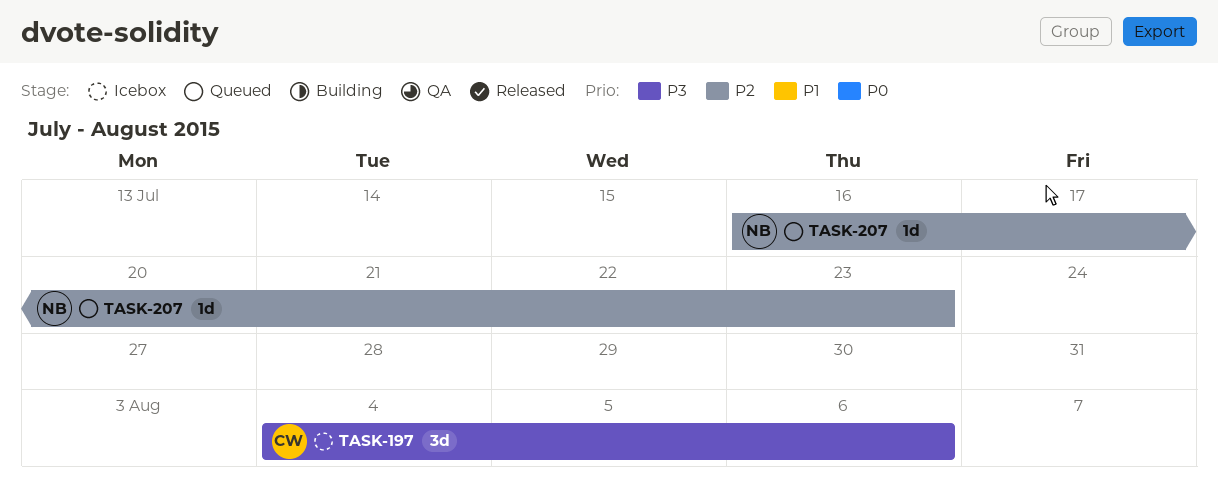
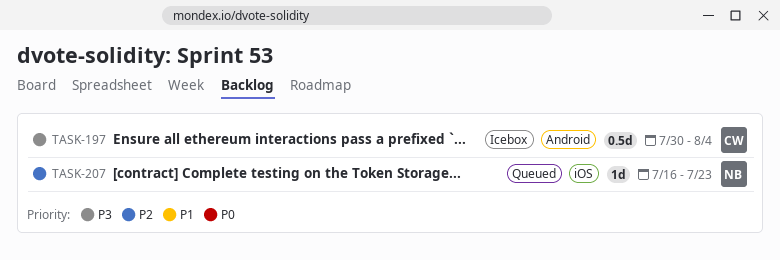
TASK-197, estimate: 3d -> 0.5d
TASK-197, start: Aug 4 -> Jul 30
TASK-197, due: Aug 6 -> Aug 4

